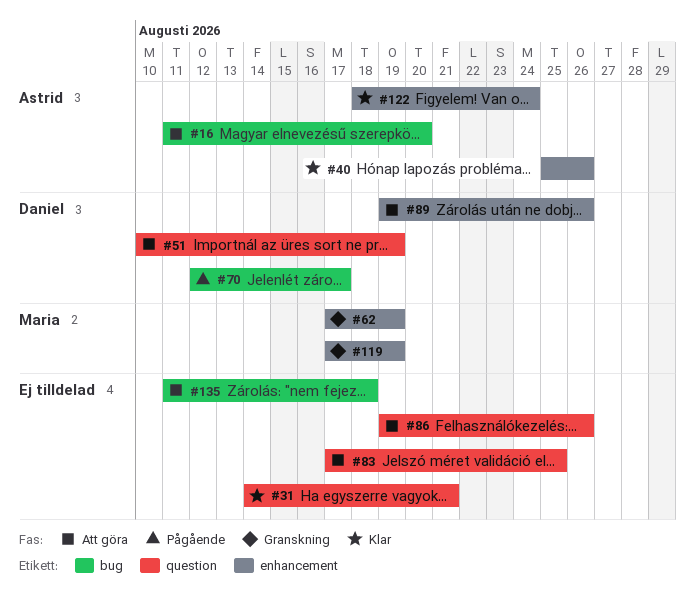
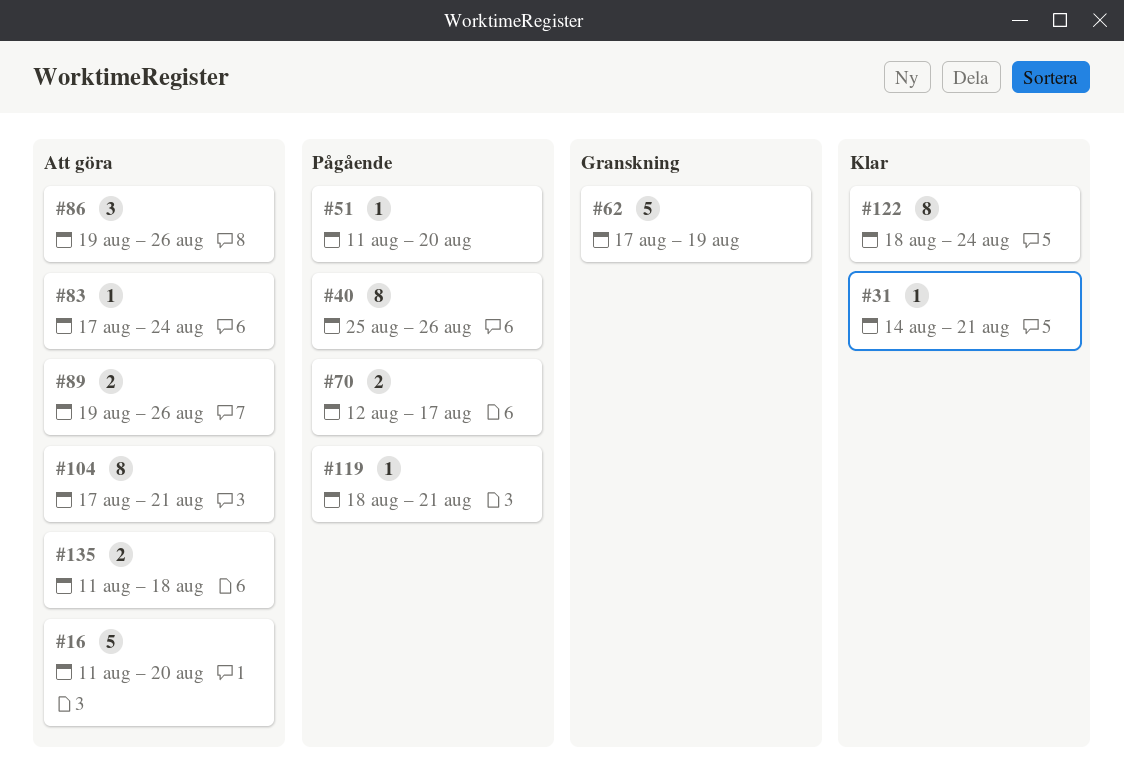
#40, status: Klar -> Pågående
#51, status: Att göra -> Pågående
#51, start: Aug 10 -> Aug 11
#51, due: Aug 19 -> Aug 20
#83, due: Aug 25 -> Aug 24
#104: none -> present
#119, status: Granskning -> Pågående
#119, start: Aug 17 -> Aug 18
#119, due: Aug 19 -> Aug 21

